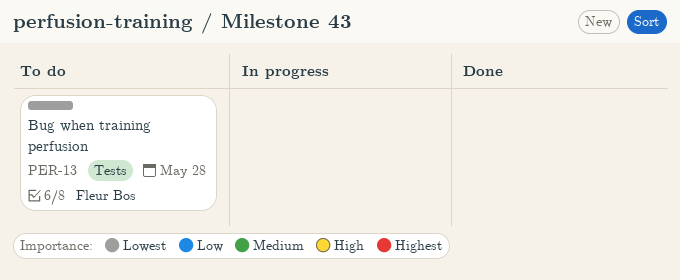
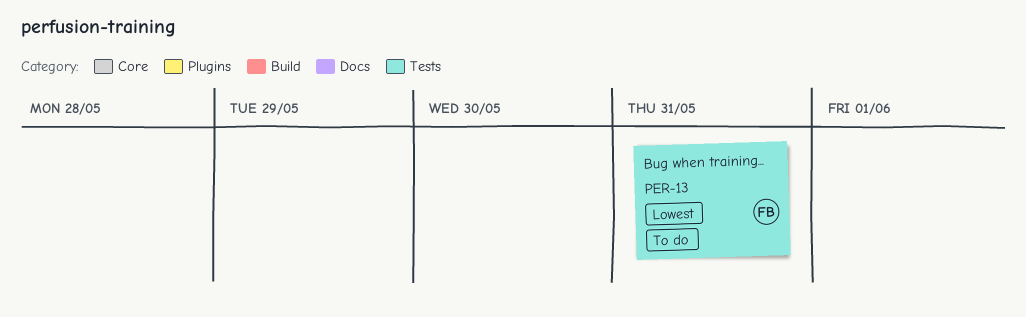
PER-13, due: May 28 -> May 31

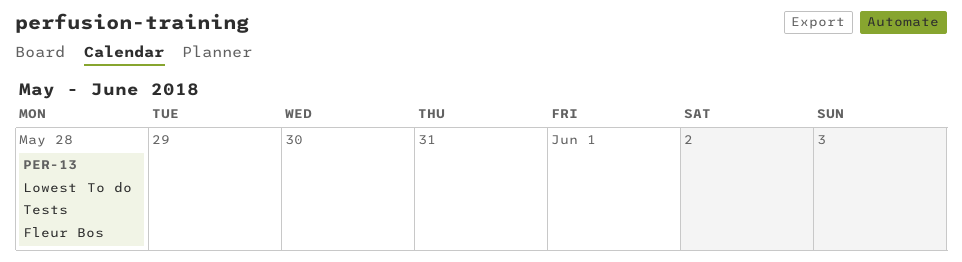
PER-13, due: May 31 -> May 28

